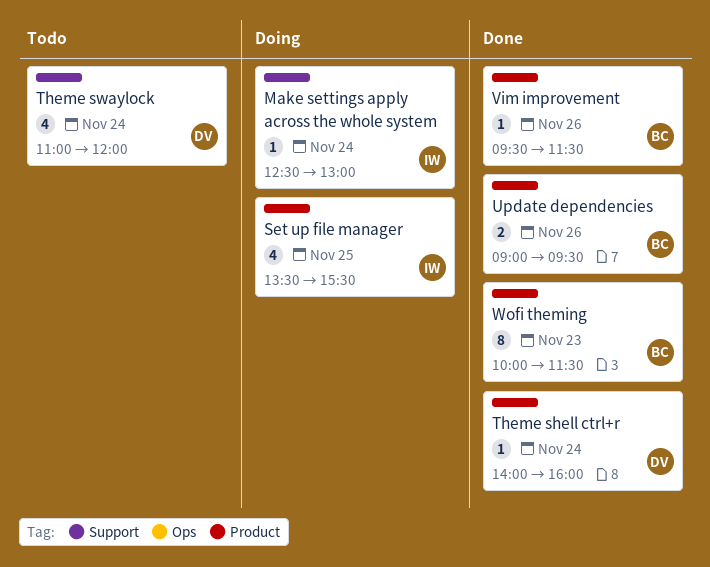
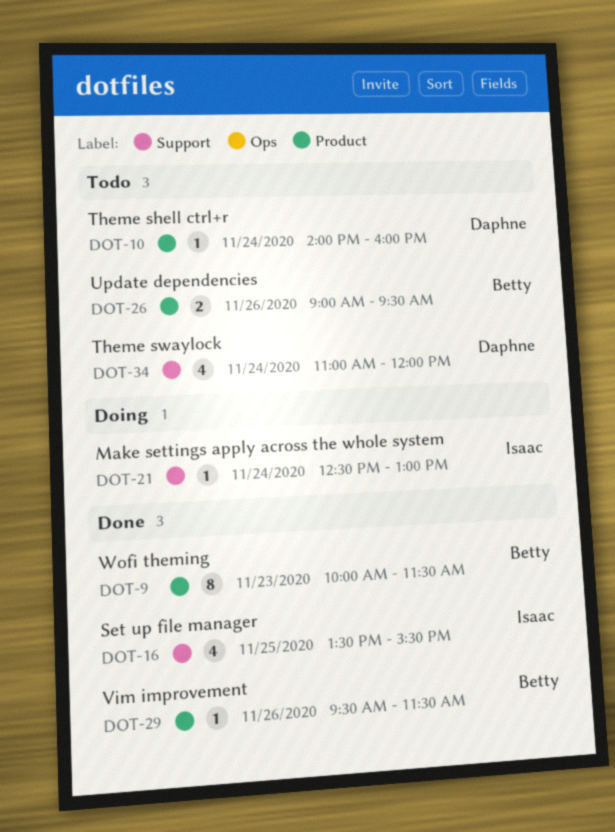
Set up file manager, status: Doing -> Done
Set up file manager, label: Product -> Support
Theme shell ctrl+r, status: Done -> Todo
Update dependencies, status: Done -> Todo

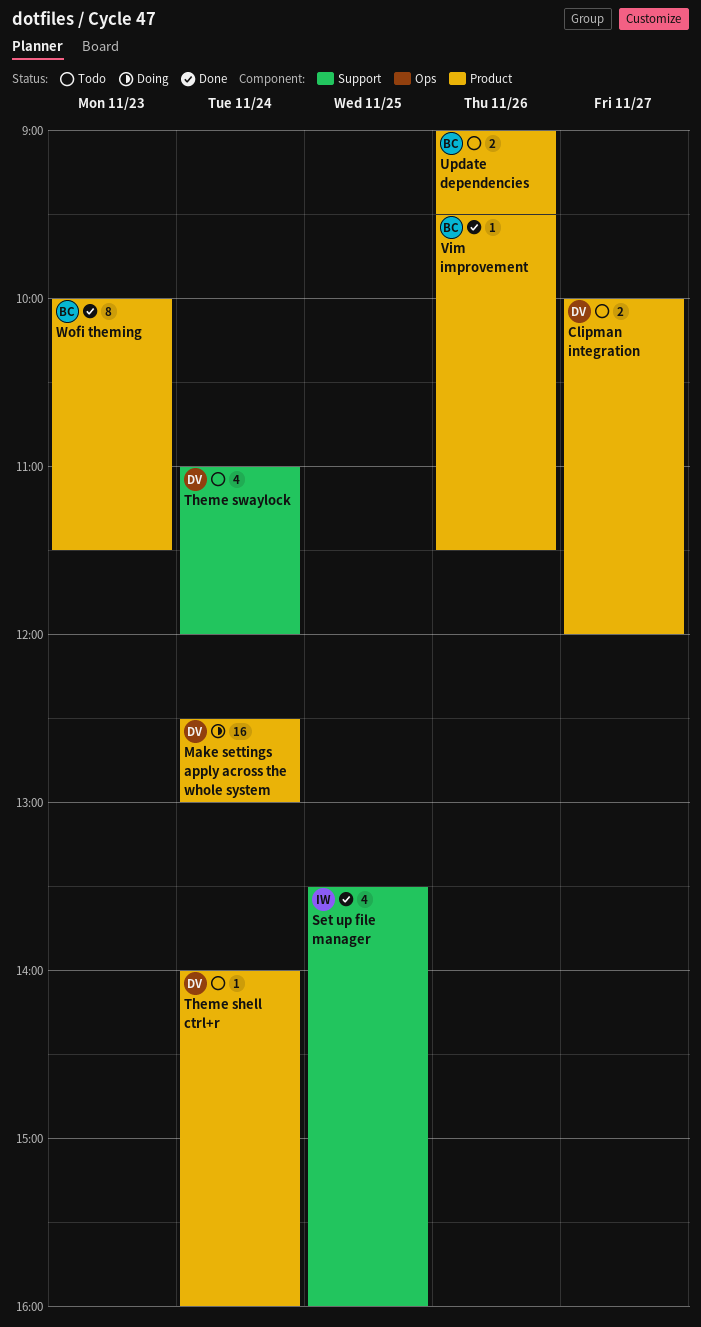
Clipman integration: none -> present
Make settings apply across the whole system, owner: Isaac -> Daphne
Make settings apply across the whole system, label: Support -> Product
Make settings apply across the whole system, estimate: 1 -> 16
Set up file manager, ends: 15:30 -> 16:00

